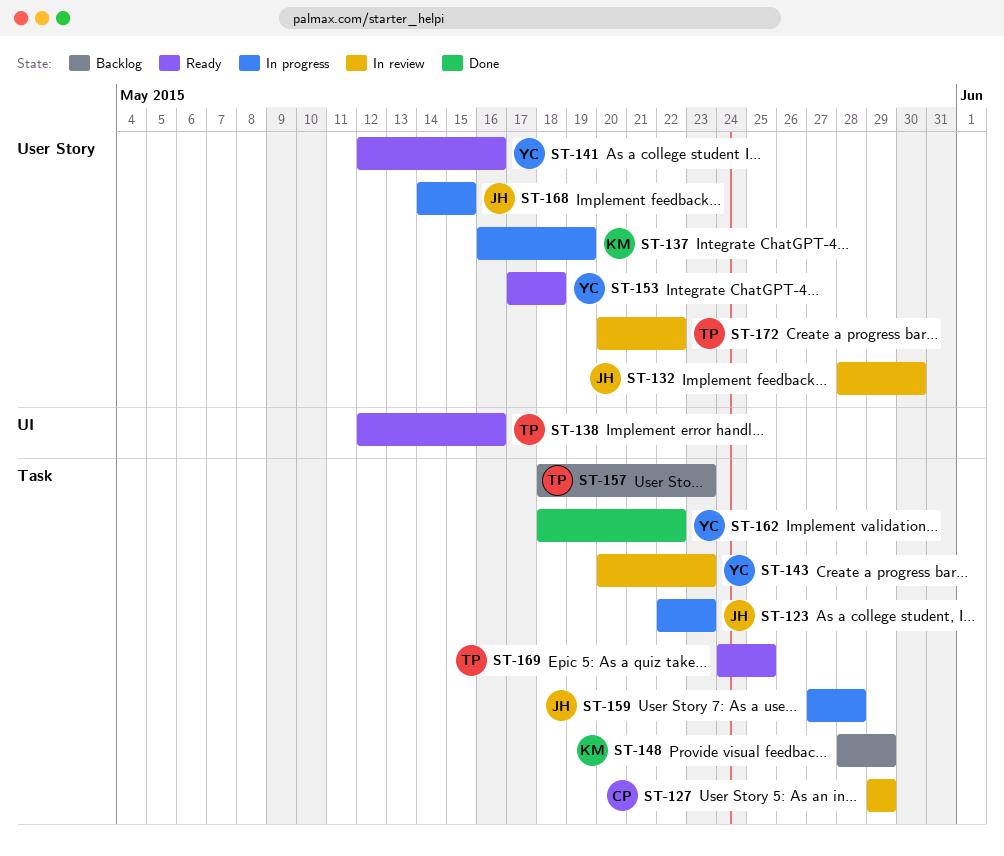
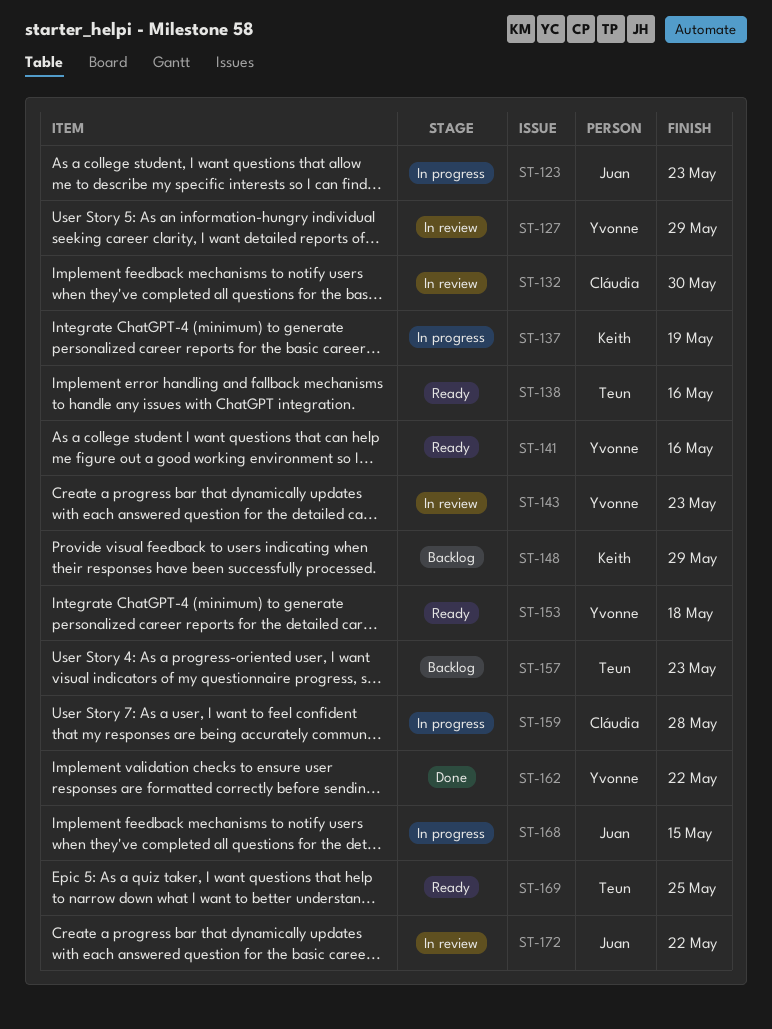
ST-127, owner: Cláudia -> Yvonne
ST-132, owner: Juan -> Cláudia
ST-159, owner: Juan -> Cláudia
ST-172, owner: Teun -> Juan

